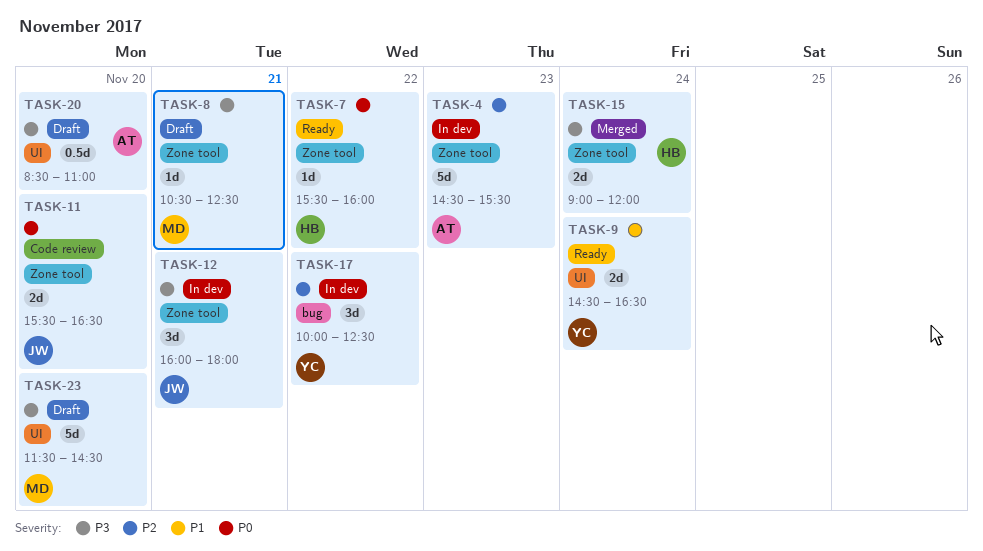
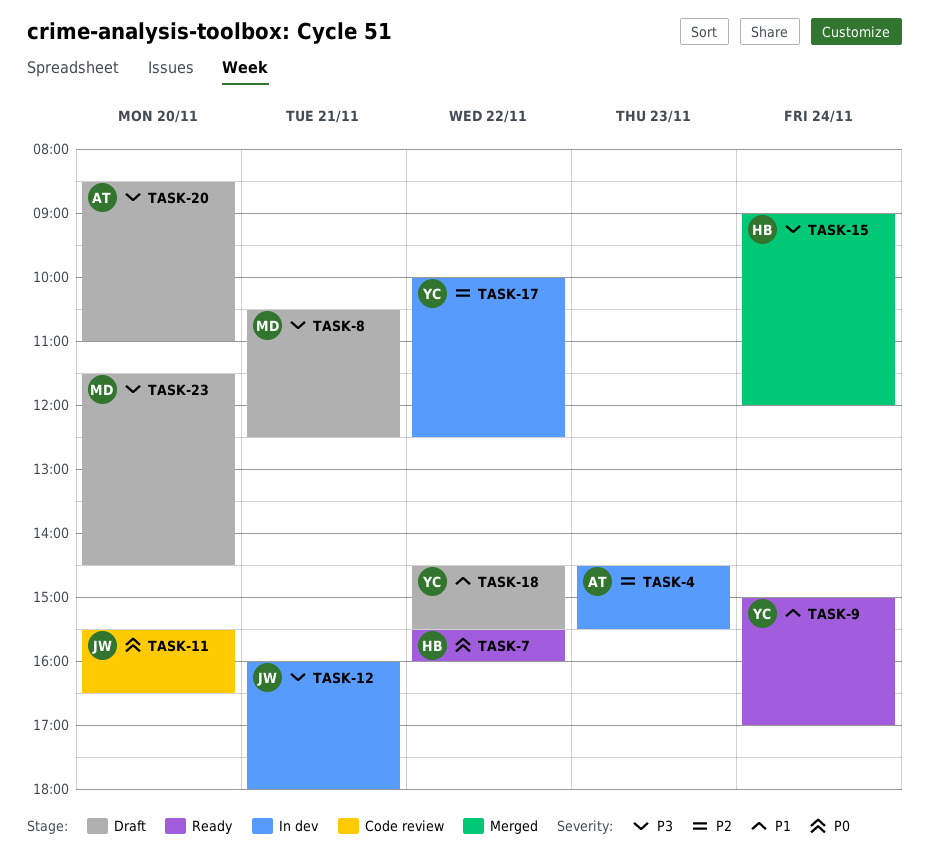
TASK-9, begins: 14:30 -> 15:00
TASK-9, ends: 16:30 -> 17:00
TASK-18: none -> present

